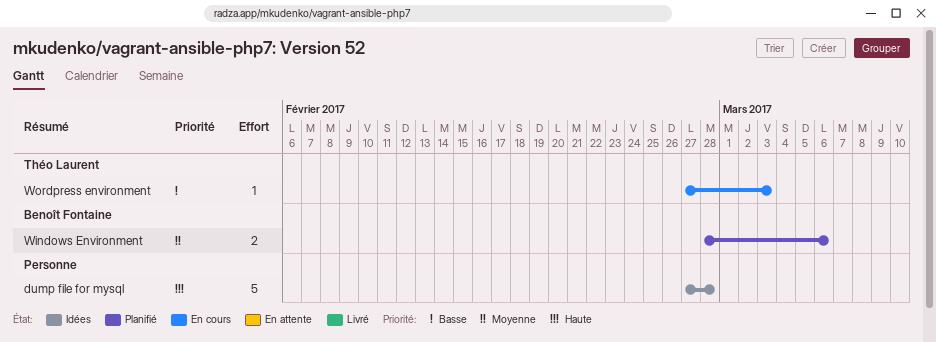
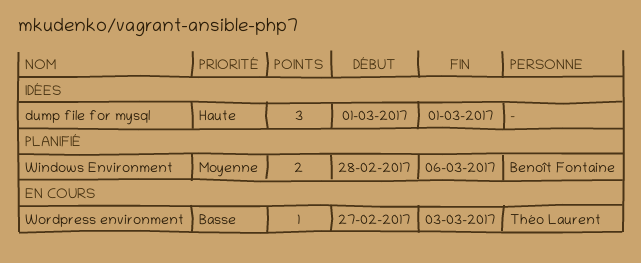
dump file for mysql, estimate: 5 -> 3
dump file for mysql, start: Feb 27 -> Mar 1
dump file for mysql, due: Feb 28 -> Mar 1

